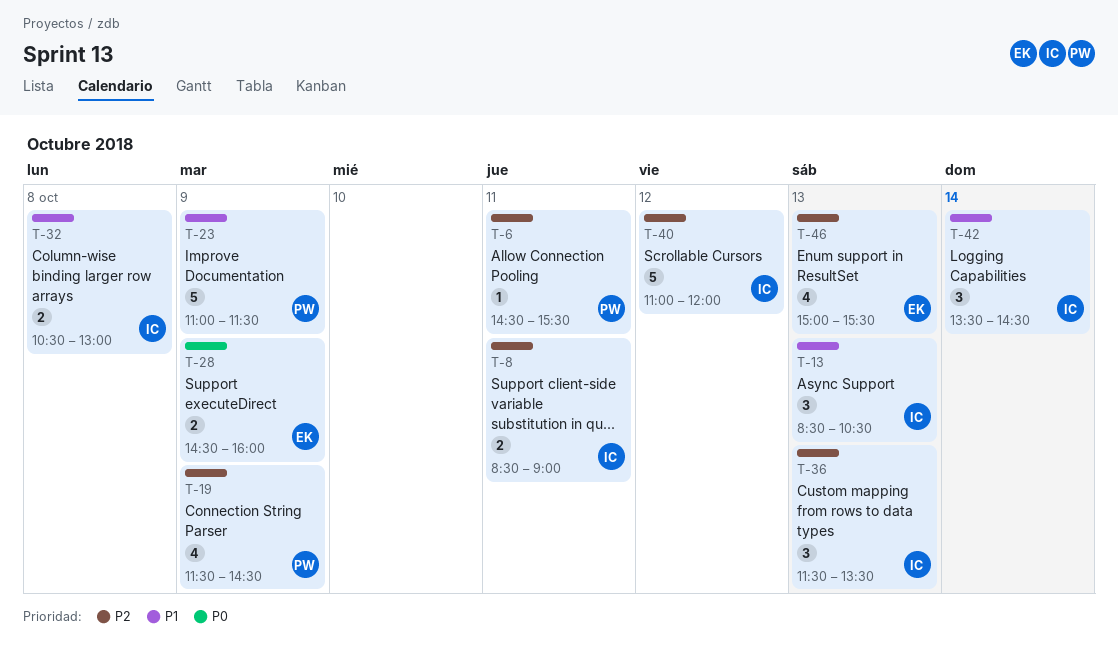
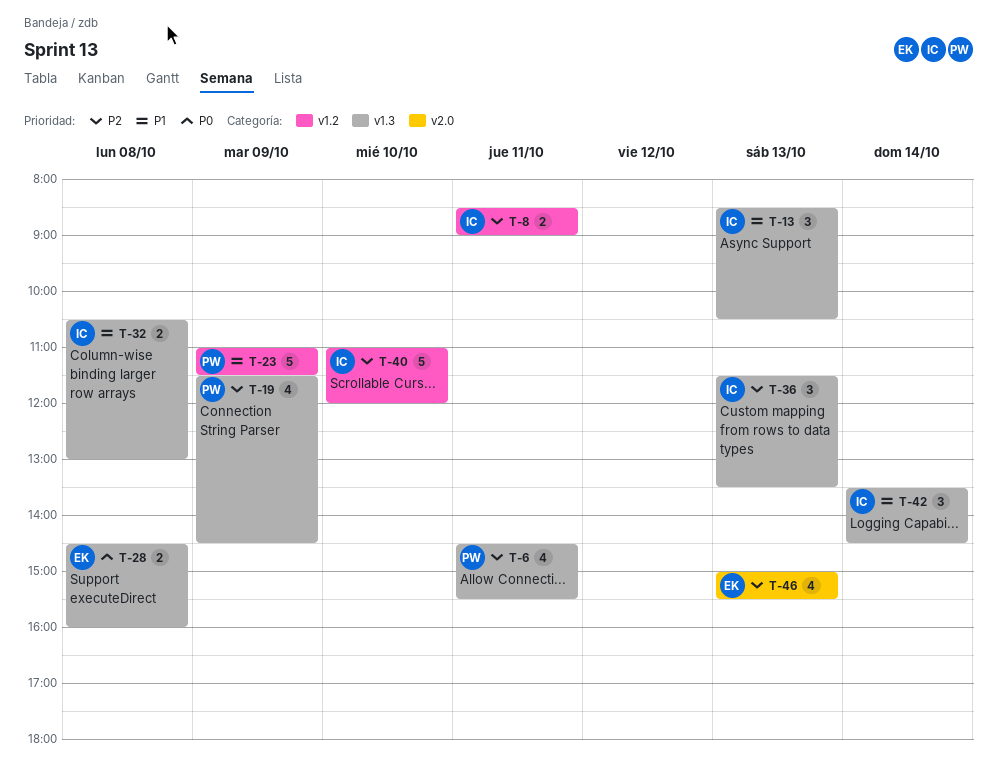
T-6, estimate: 1 -> 4
T-28, day: Oct 9 -> Oct 8
T-40, day: Oct 12 -> Oct 10

